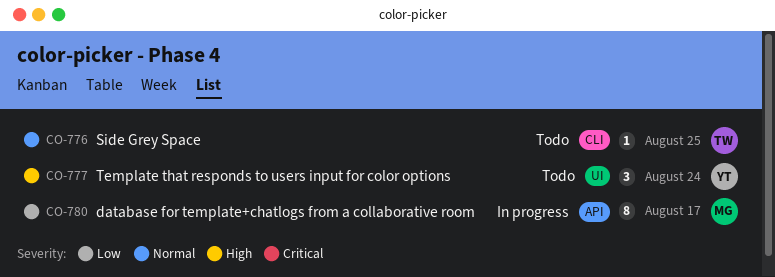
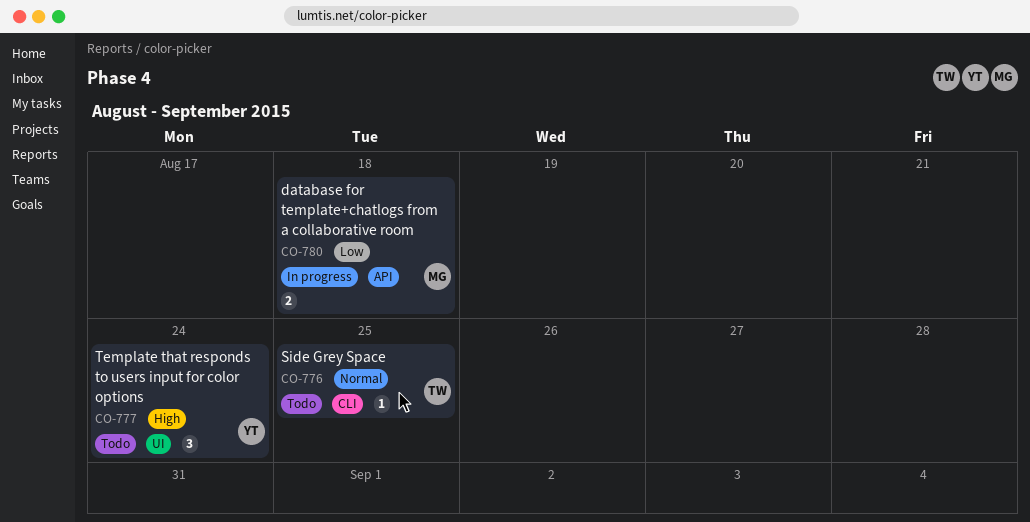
CO-780, estimate: 8 -> 2
CO-780, due: Aug 17 -> Aug 18

